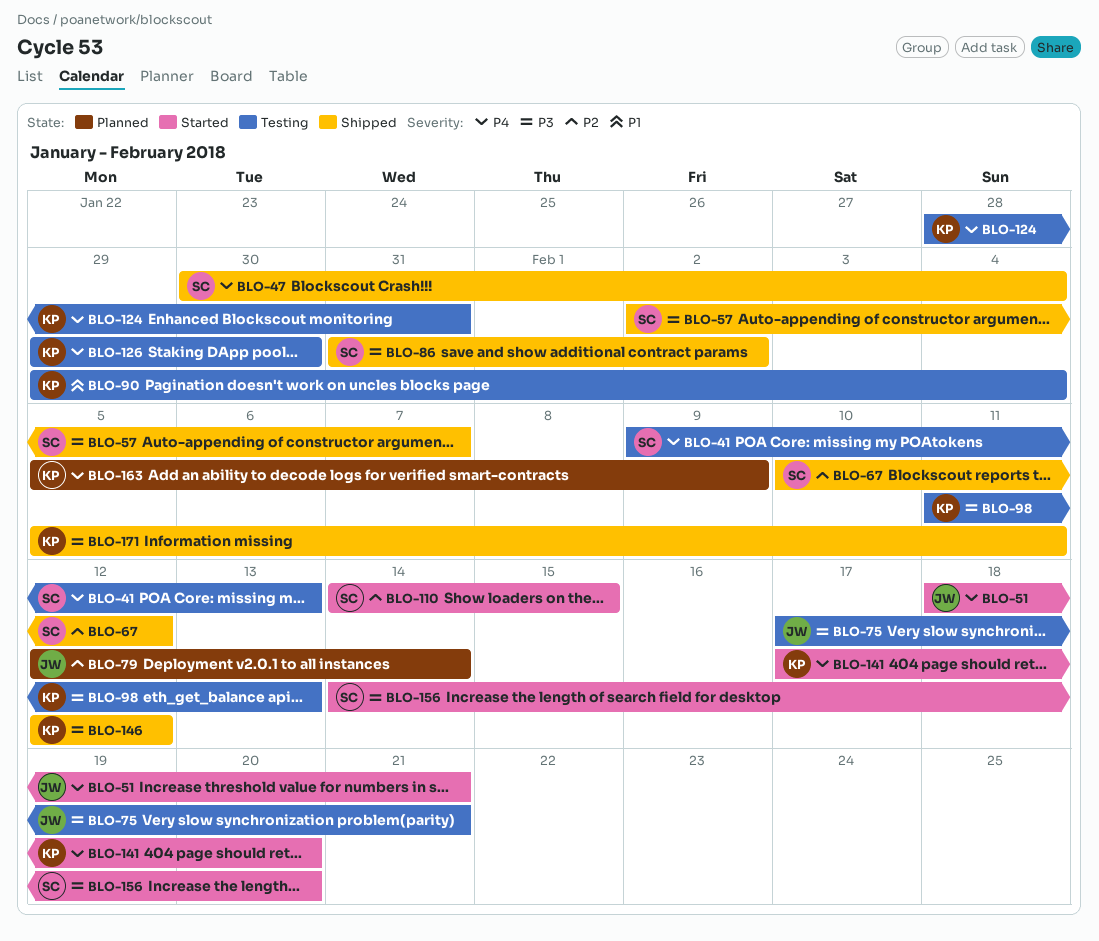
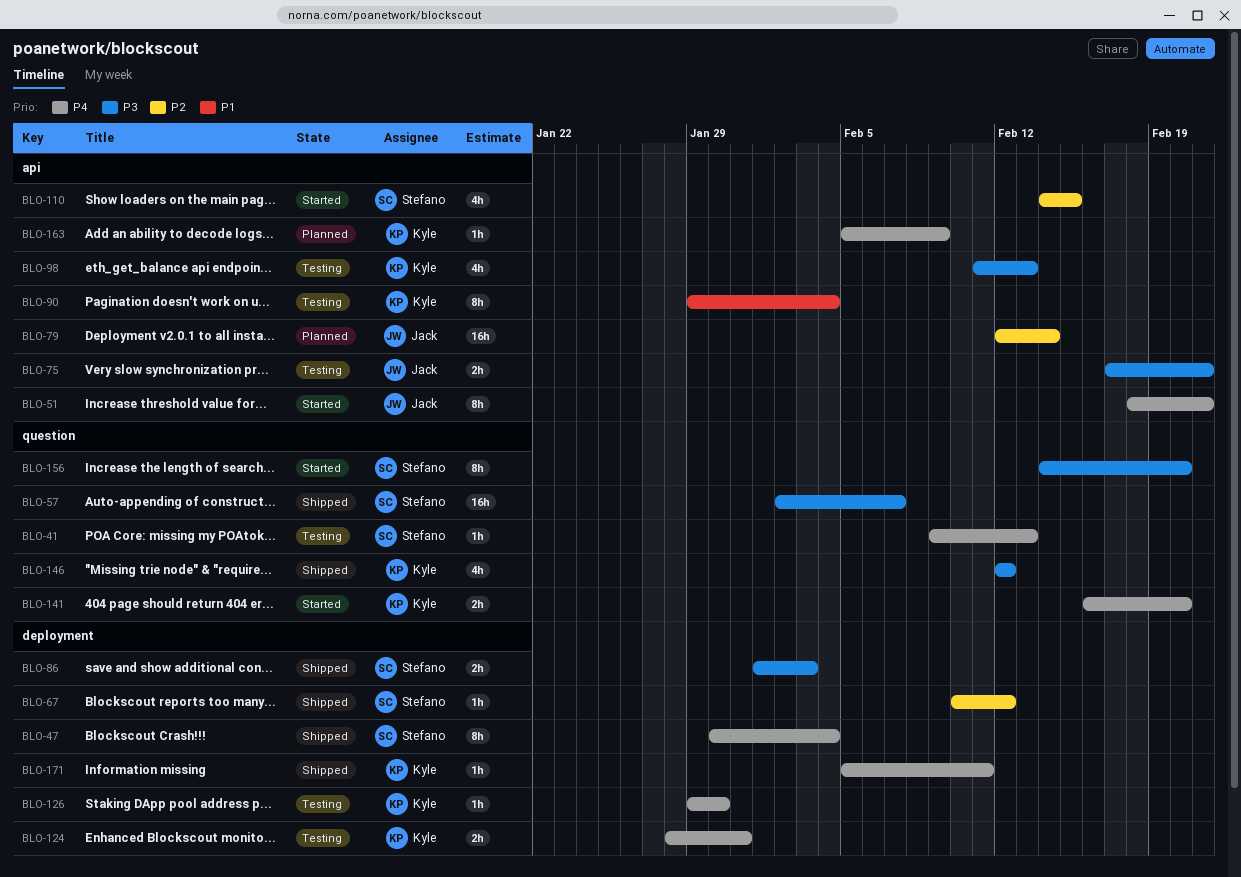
BLO-86, start: Jan 31 -> Feb 1
BLO-86, due: Feb 2 -> Feb 3
BLO-141, start: Feb 17 -> Feb 16
BLO-171, priority: P3 -> P4

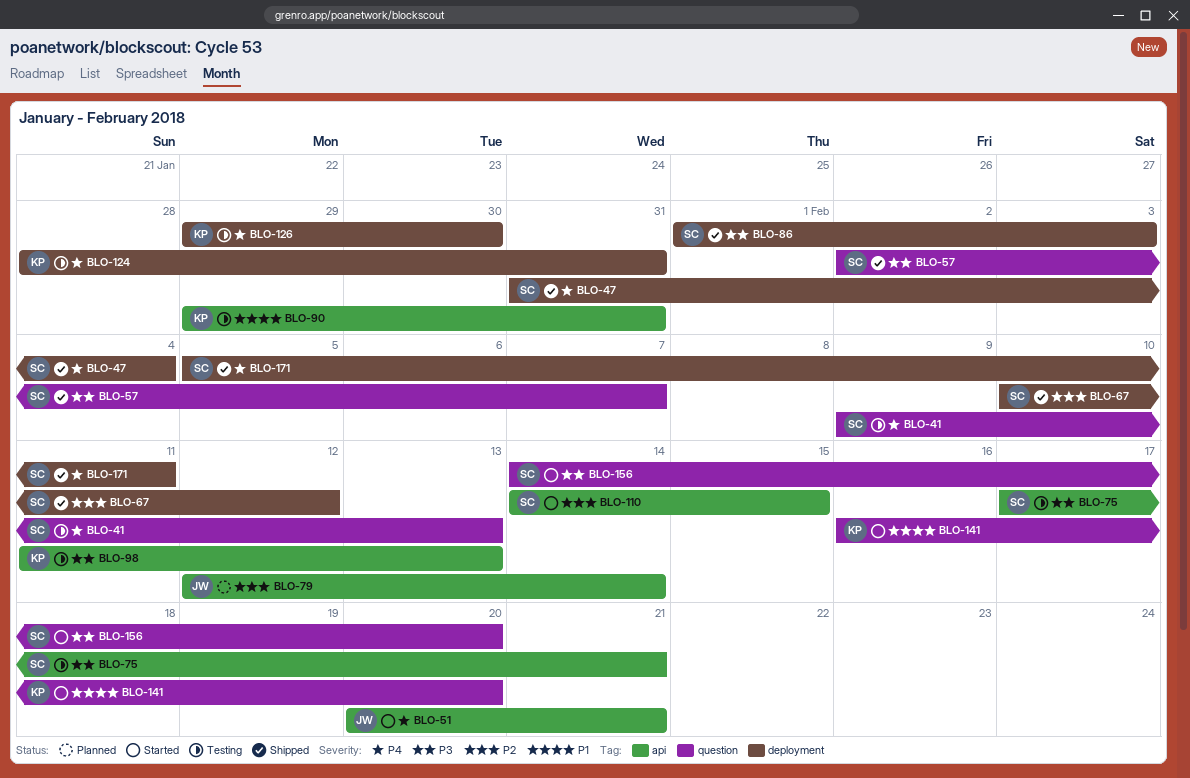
BLO-47, start: Jan 30 -> Jan 31
BLO-51, start: Feb 18 -> Feb 20
BLO-75, owner: Jack -> Stefano
BLO-90, due: Feb 4 -> Jan 31
BLO-141, priority: P4 -> P1
BLO-146: present -> none
BLO-163: present -> none
BLO-171, owner: Kyle -> Stefano

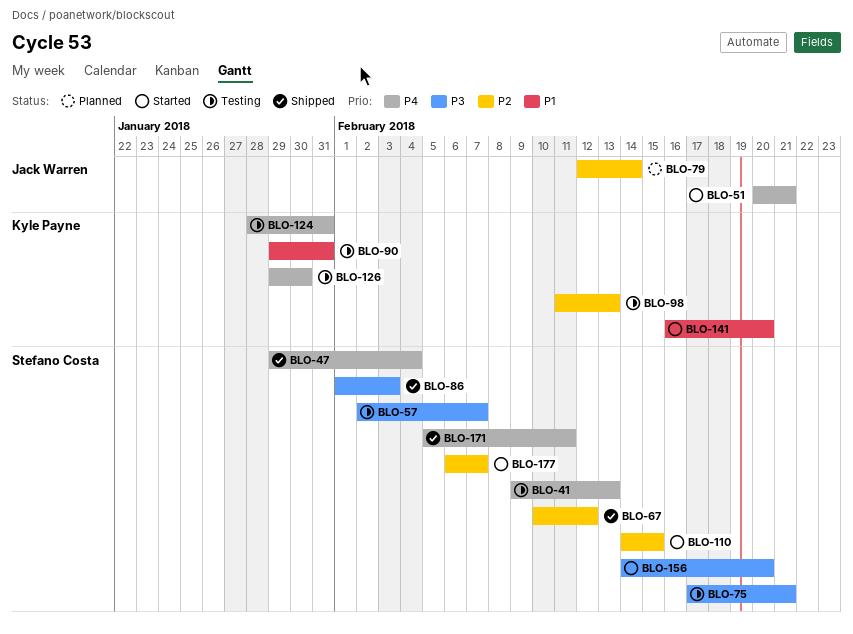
BLO-47, start: Jan 31 -> Jan 29
BLO-57, status: Shipped -> Testing
BLO-98, priority: P3 -> P2
BLO-177: none -> present

